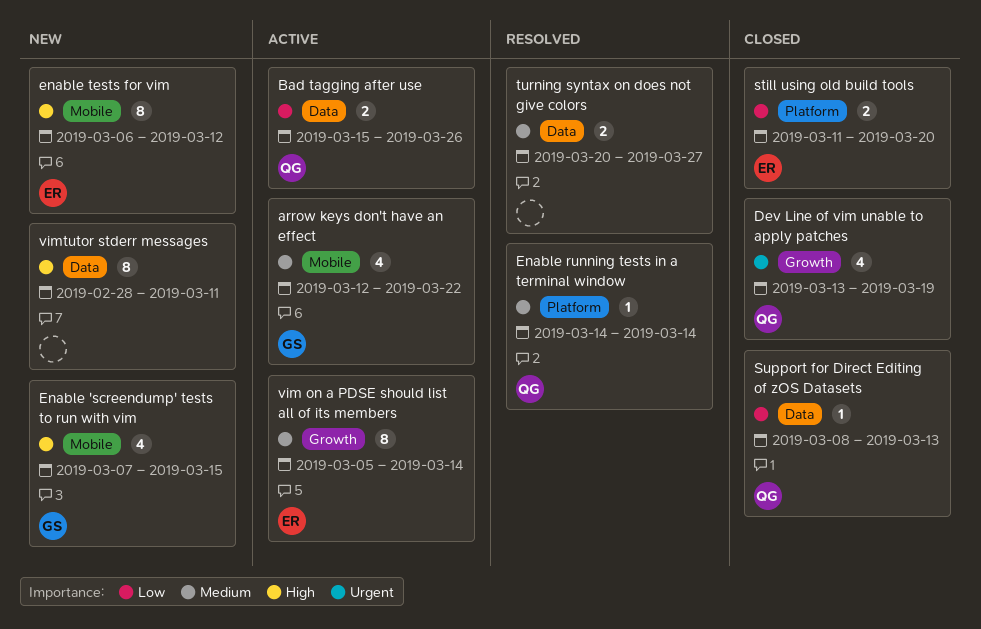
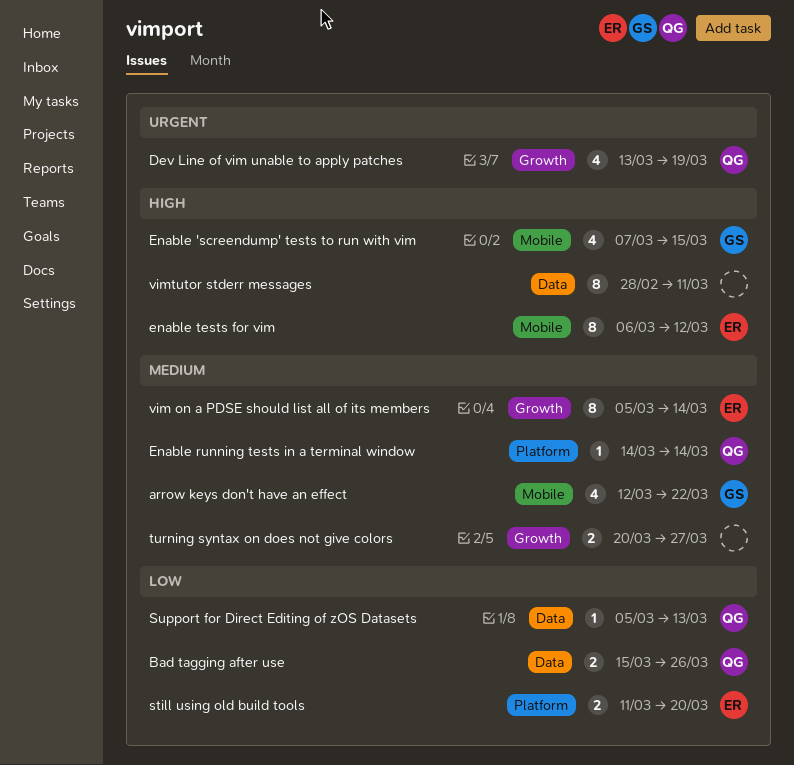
Support for Direct Editing of zOS Datasets, start: Mar 8 -> Mar 5
turning syntax on does not give colors, label: Data -> Growth

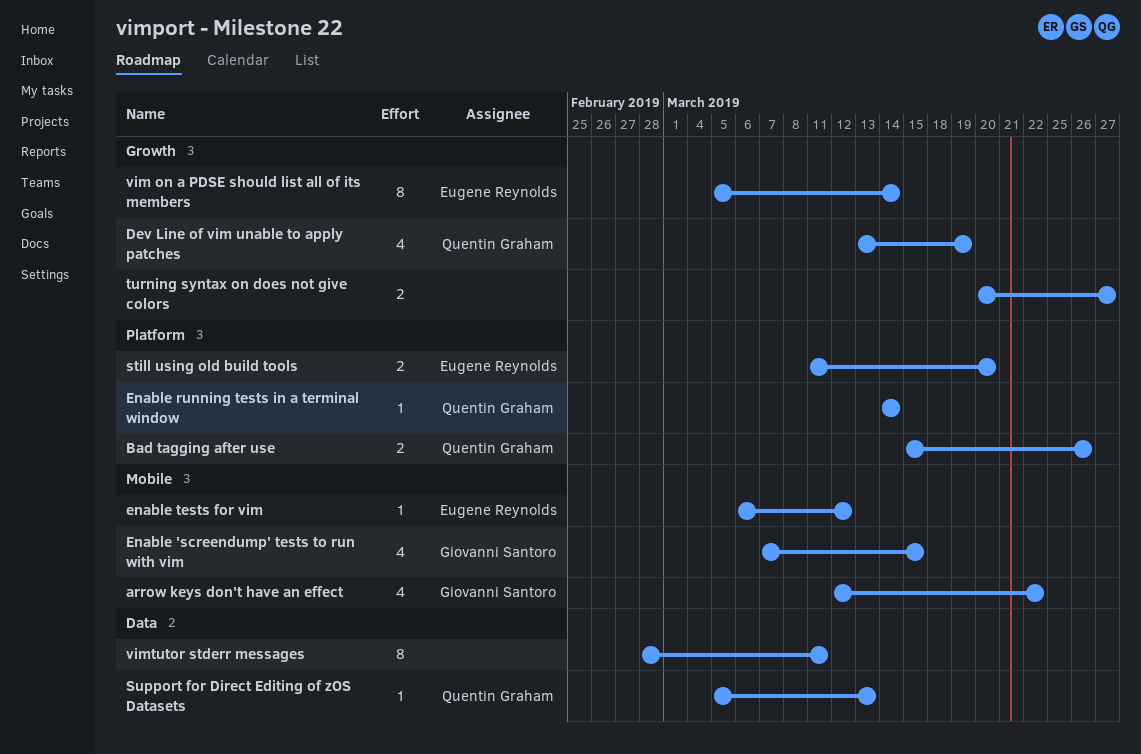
Bad tagging after use, label: Data -> Platform
enable tests for vim, estimate: 8 -> 1

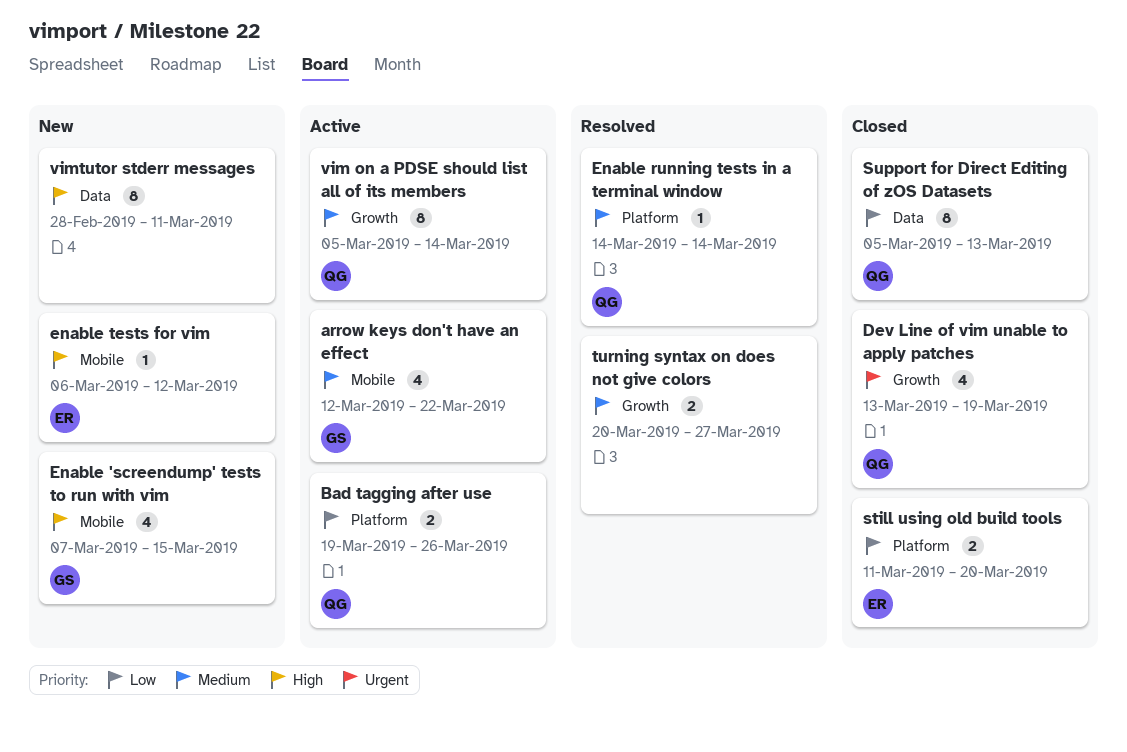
Bad tagging after use, start: Mar 15 -> Mar 19
Support for Direct Editing of zOS Datasets, estimate: 1 -> 8
vim on a PDSE should list all of its members, owner: Eugene Reynolds -> Quentin Graham

